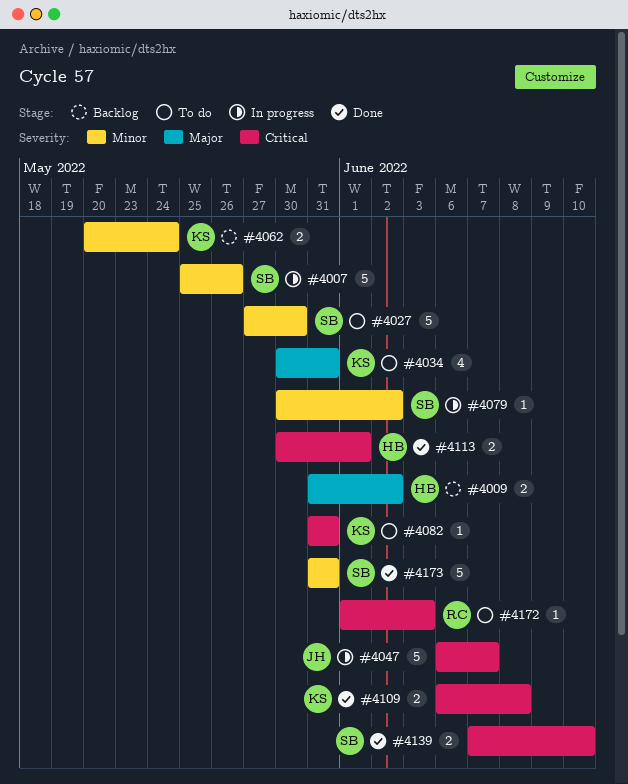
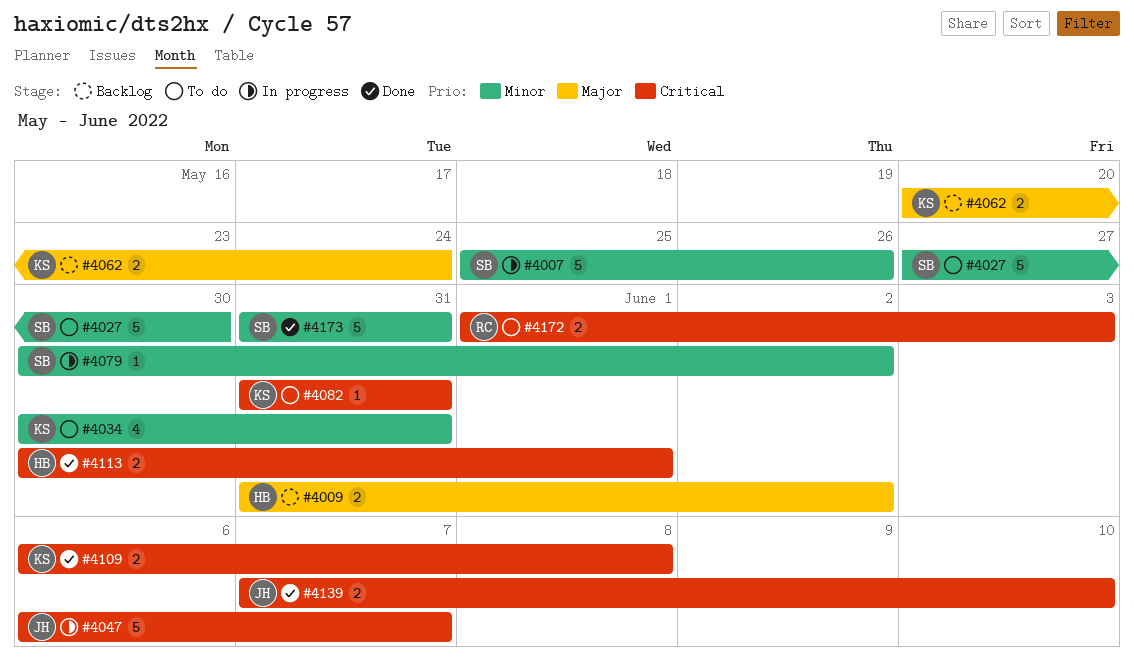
#4034, priority: Major -> Minor
#4062, priority: Minor -> Major
#4139, owner: SB -> JH
#4172, estimate: 1 -> 2

